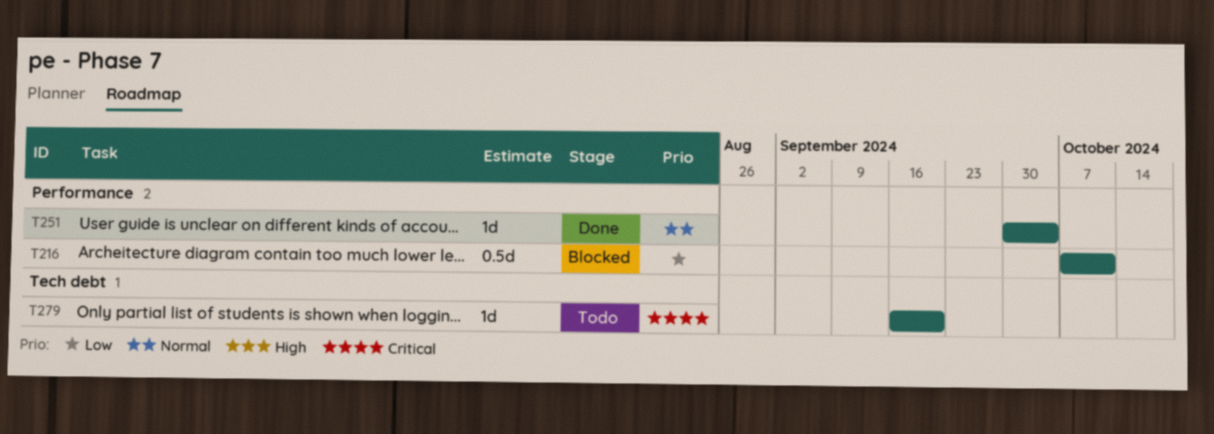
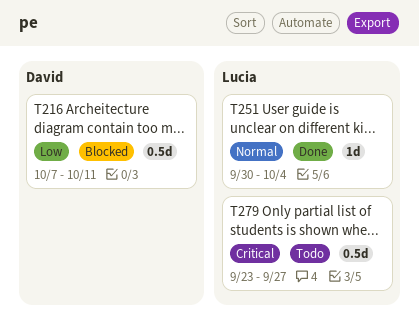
T279, estimate: 1d -> 0.5d
T279, start: Sep 16 -> Sep 23
T279, due: Sep 20 -> Sep 27

